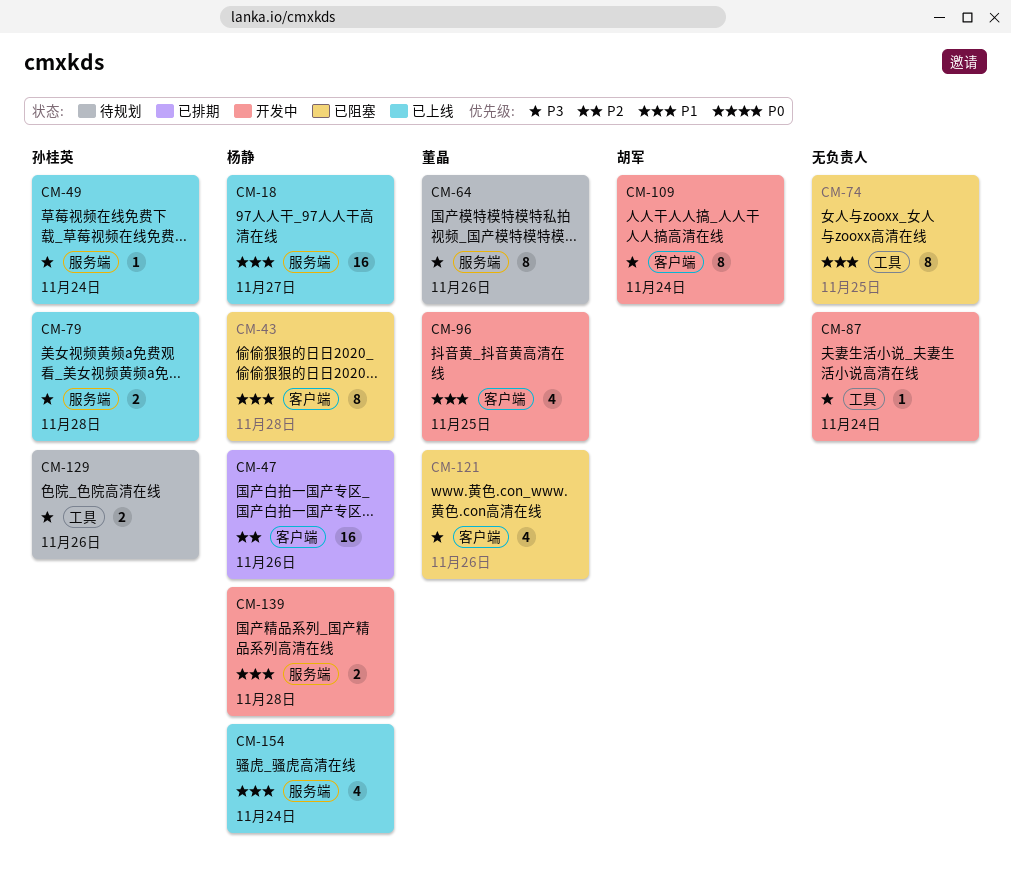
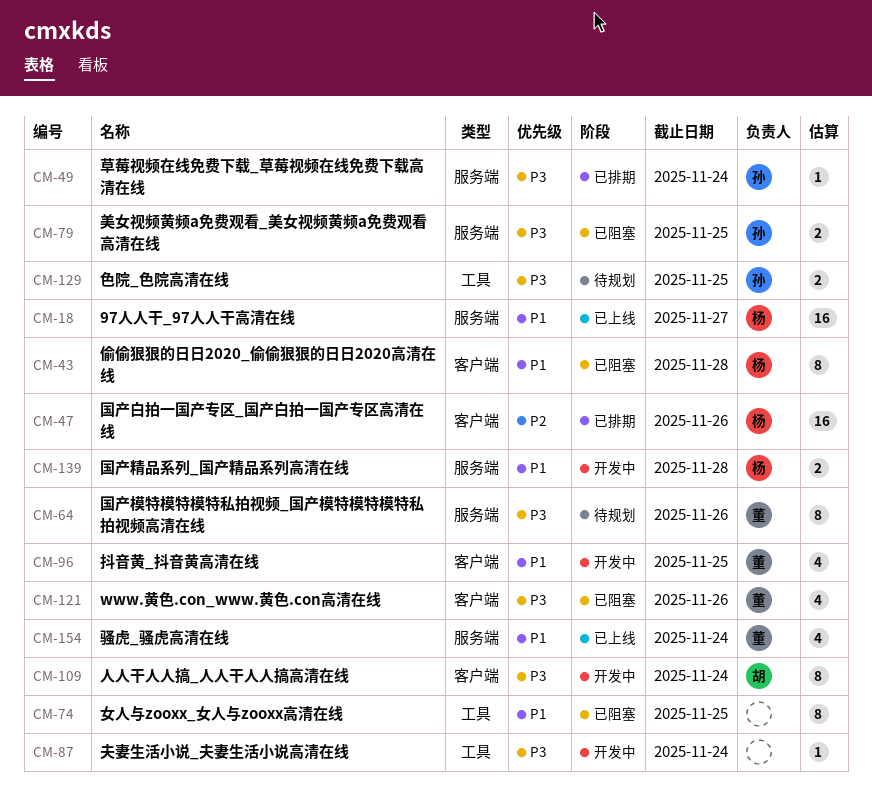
CM-49, status: 已上线 -> 已排期
CM-79, status: 已上线 -> 已阻塞
CM-79, due: Nov 28 -> Nov 25
CM-129, due: Nov 26 -> Nov 25
CM-154, owner: 杨静 -> 董晶

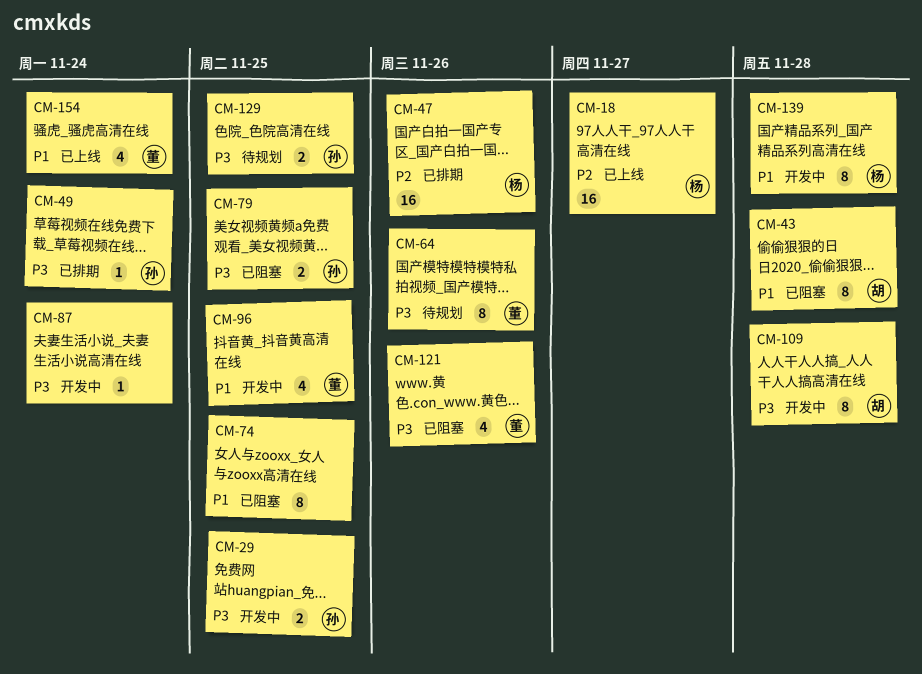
CM-18, priority: P1 -> P2
CM-29: none -> present
CM-43, owner: 杨 -> 胡
CM-109, due: Nov 24 -> Nov 28
CM-139, estimate: 2 -> 8

